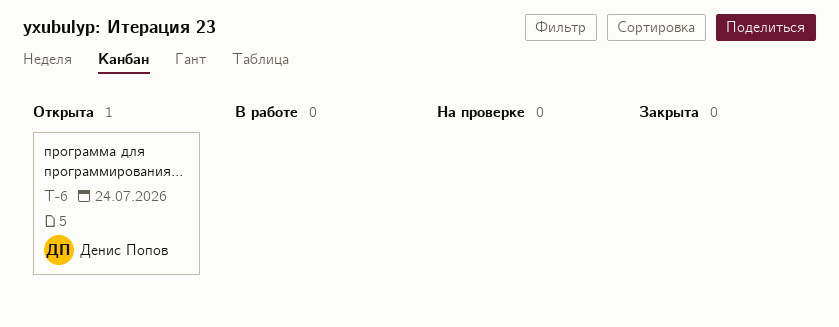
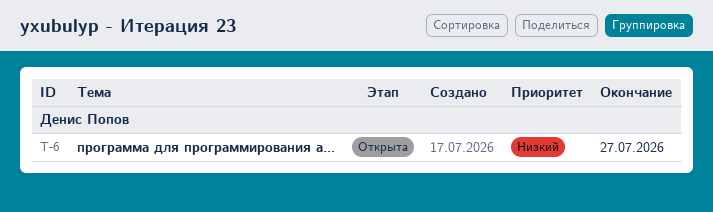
T-6, due: Jul 24 -> Jul 27

